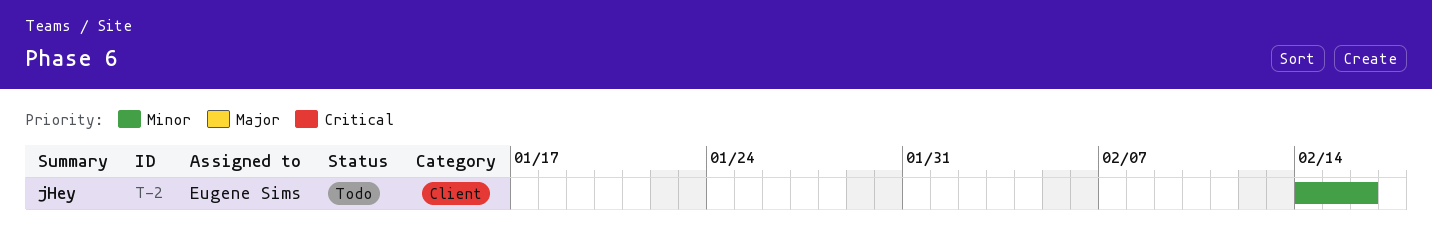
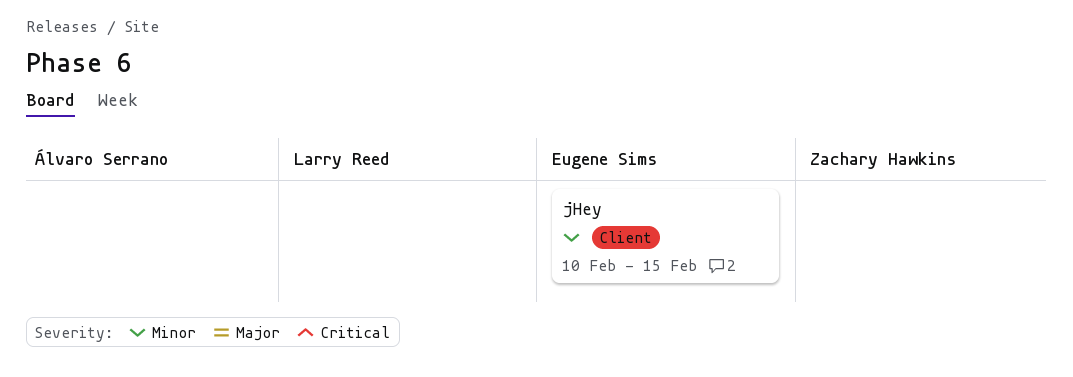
jHey, start: Feb 14 -> Feb 10
jHey, due: Feb 16 -> Feb 15

